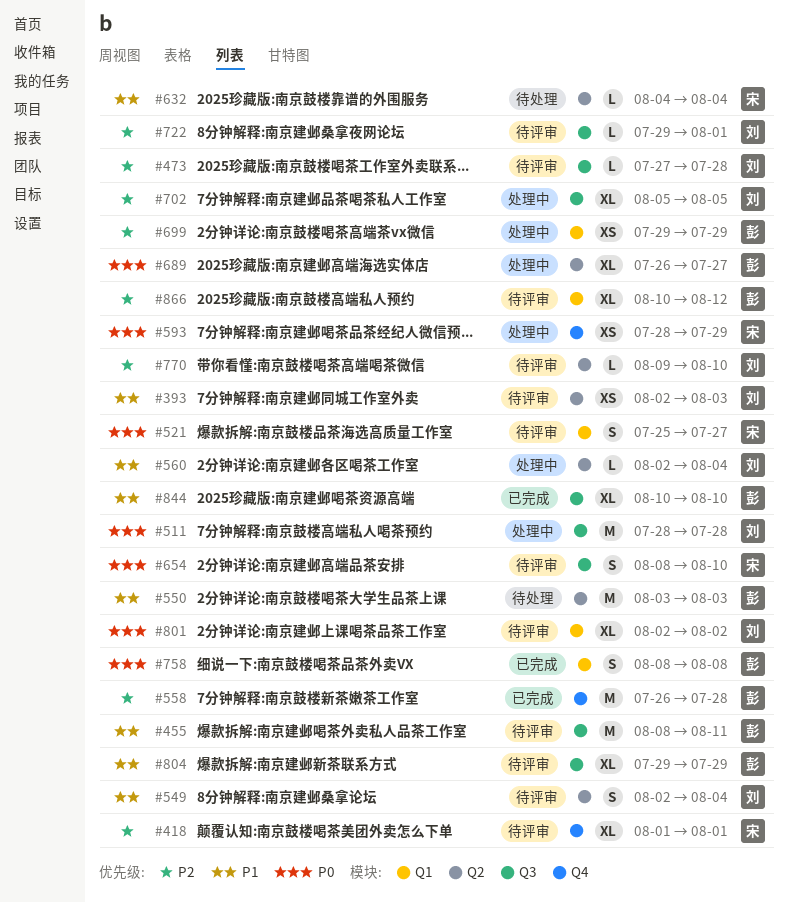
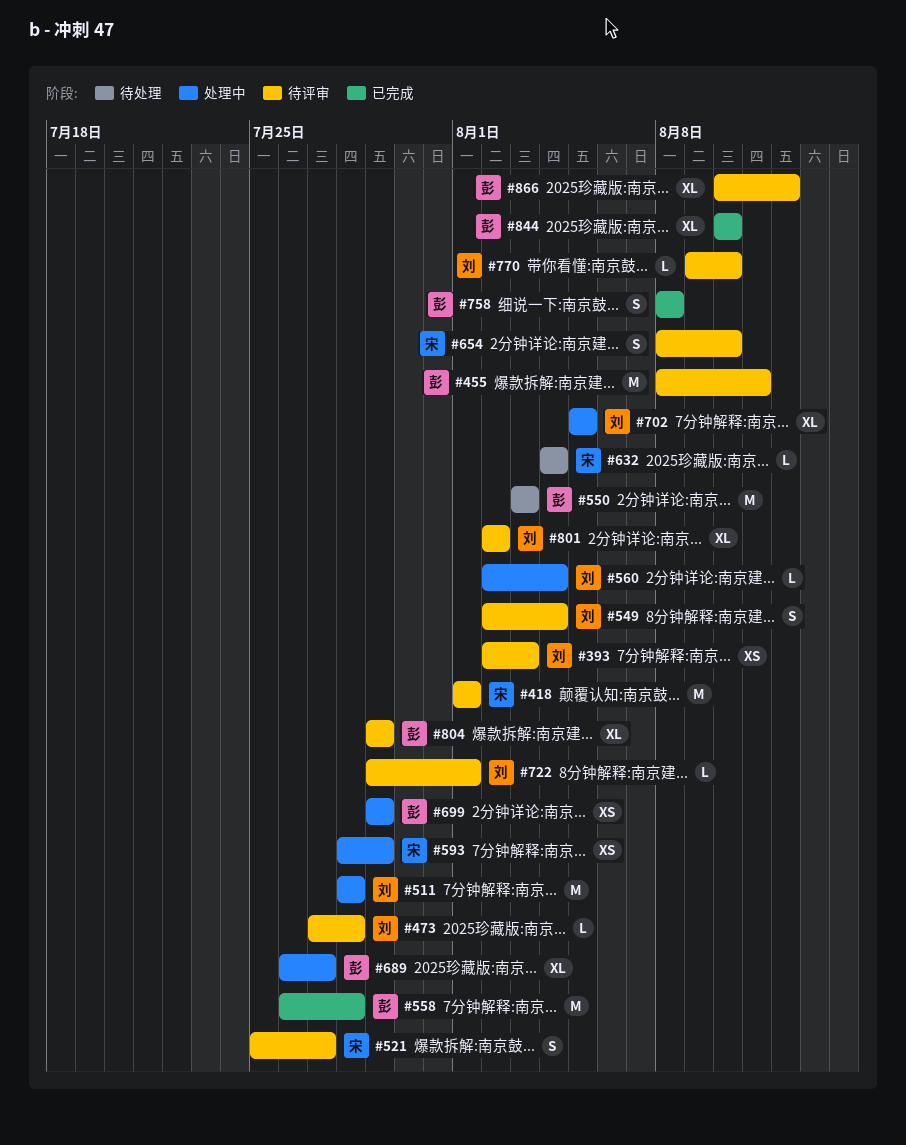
#418, estimate: XL -> M

